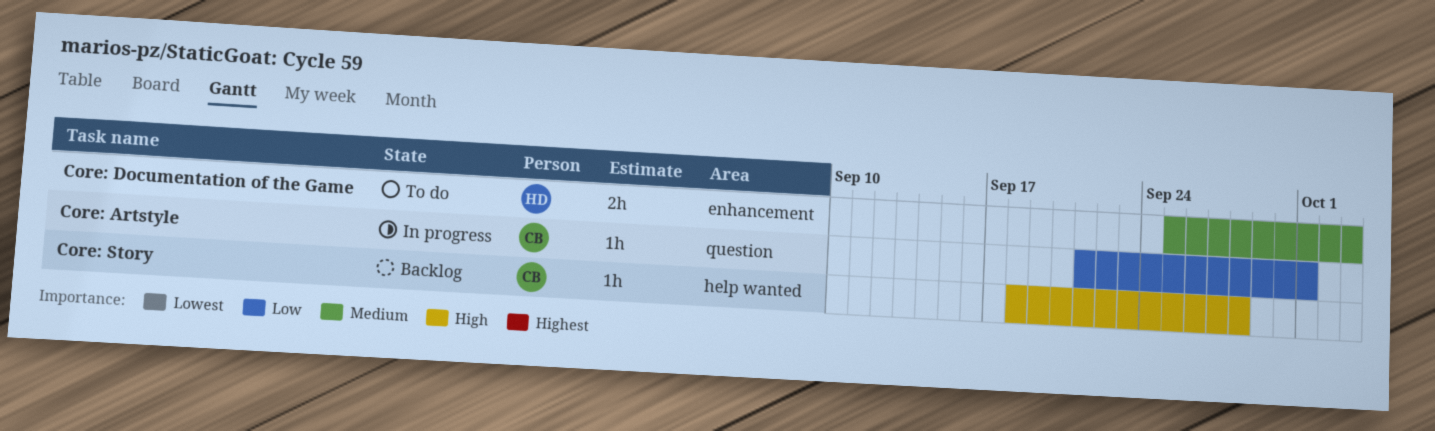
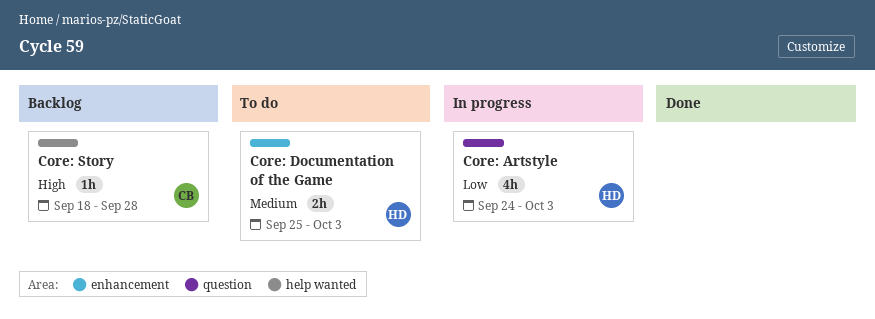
Core: Artstyle, owner: CB -> HD
Core: Artstyle, estimate: 1h -> 4h
Core: Artstyle, start: Sep 21 -> Sep 24
Core: Artstyle, due: Oct 1 -> Oct 3

